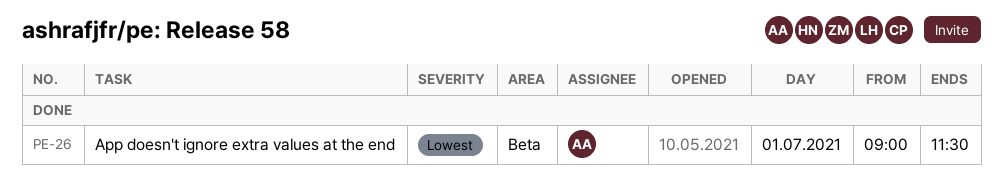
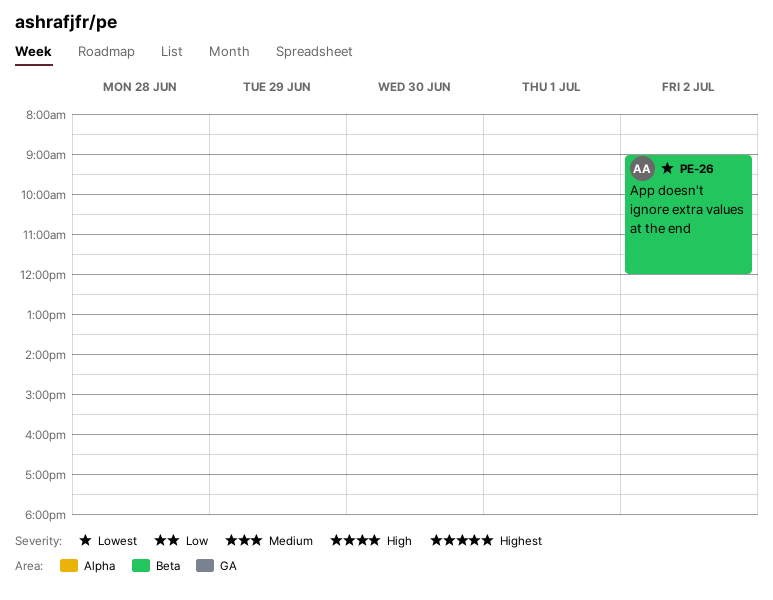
PE-26, day: Jul 1 -> Jul 2
PE-26, ends: 11:30 -> 12:00

